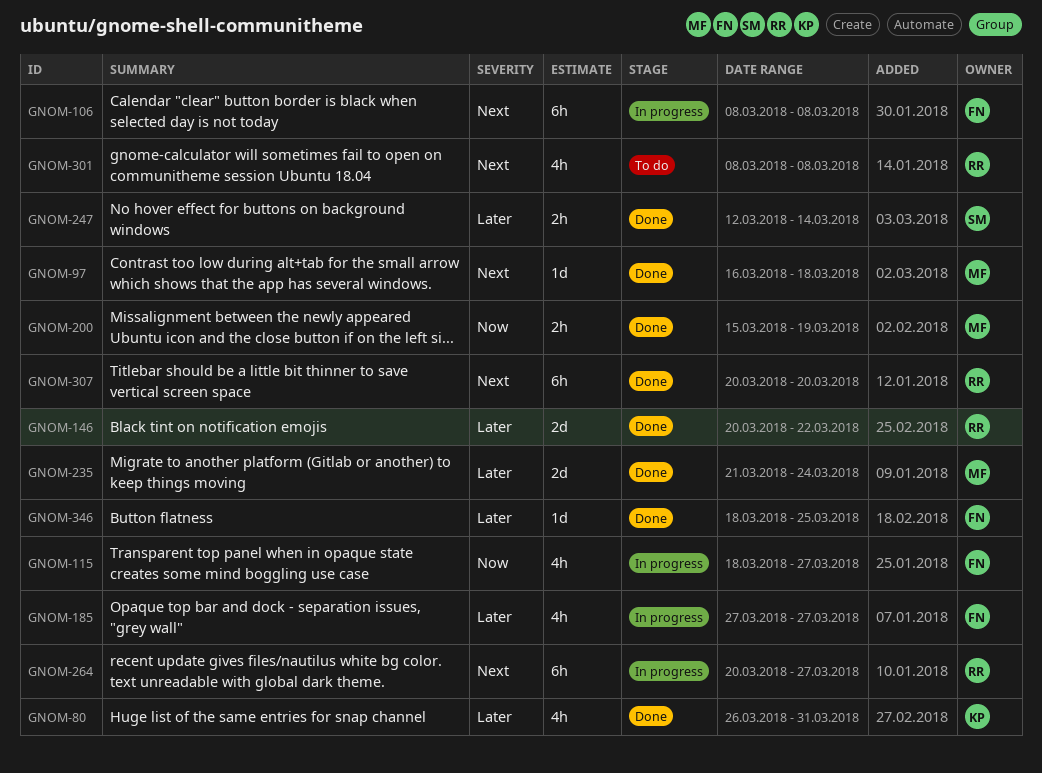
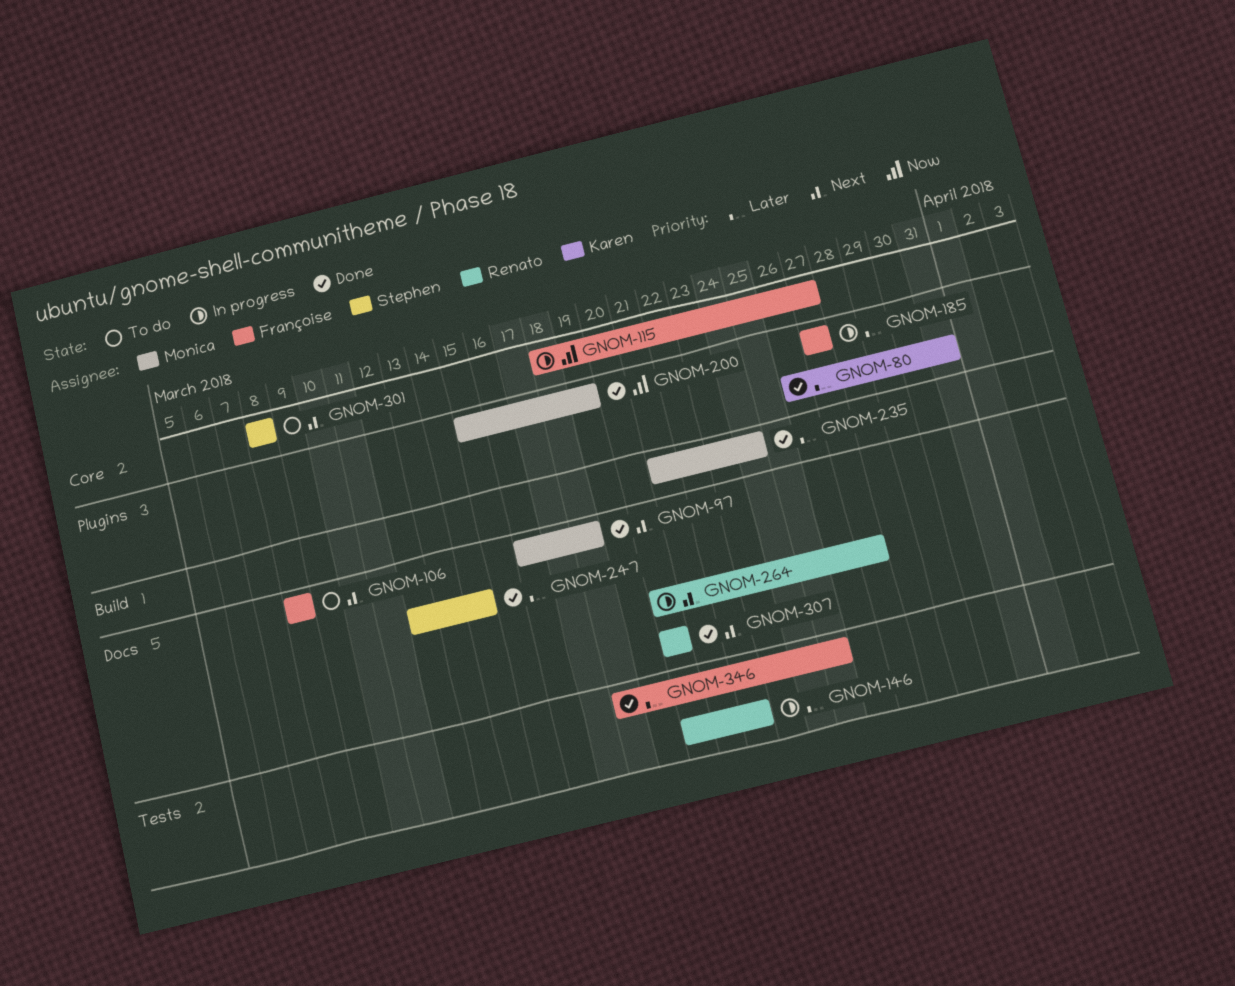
GNOM-106, status: In progress -> To do
GNOM-146, status: Done -> In progress
GNOM-301, owner: Renato -> Stephen

